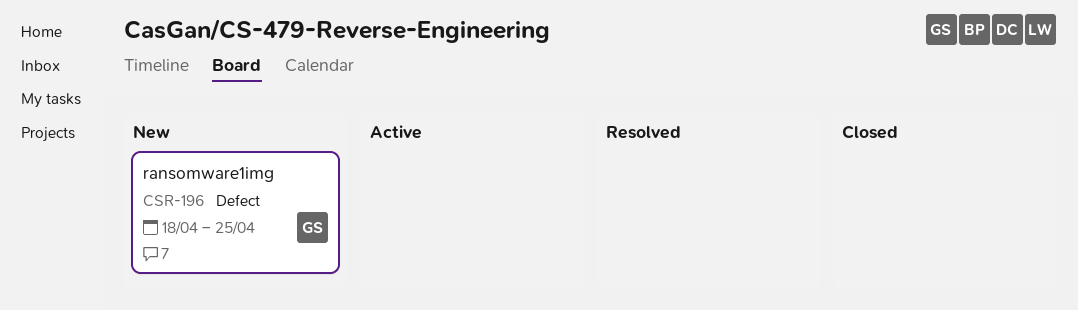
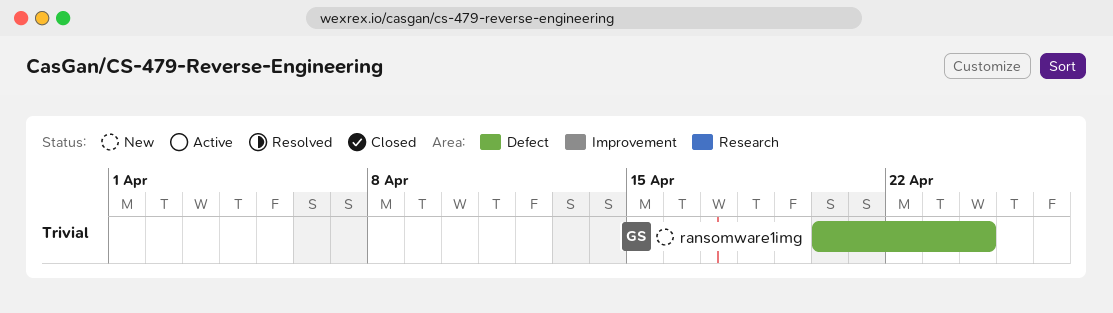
ransomware1img, start: Apr 18 -> Apr 20
ransomware1img, due: Apr 25 -> Apr 24

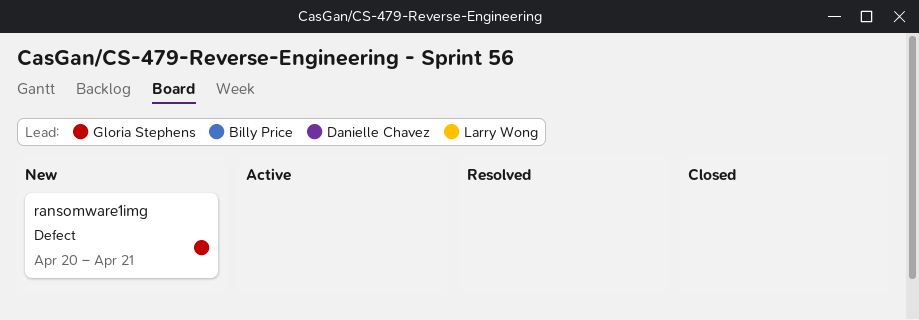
ransomware1img, due: Apr 24 -> Apr 21

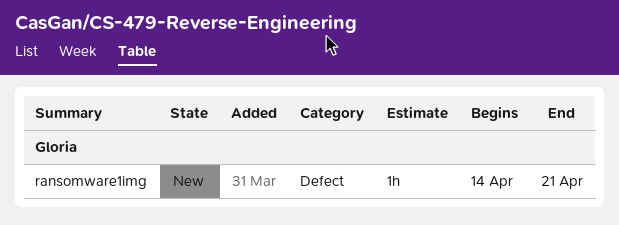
ransomware1img, start: Apr 20 -> Apr 14

